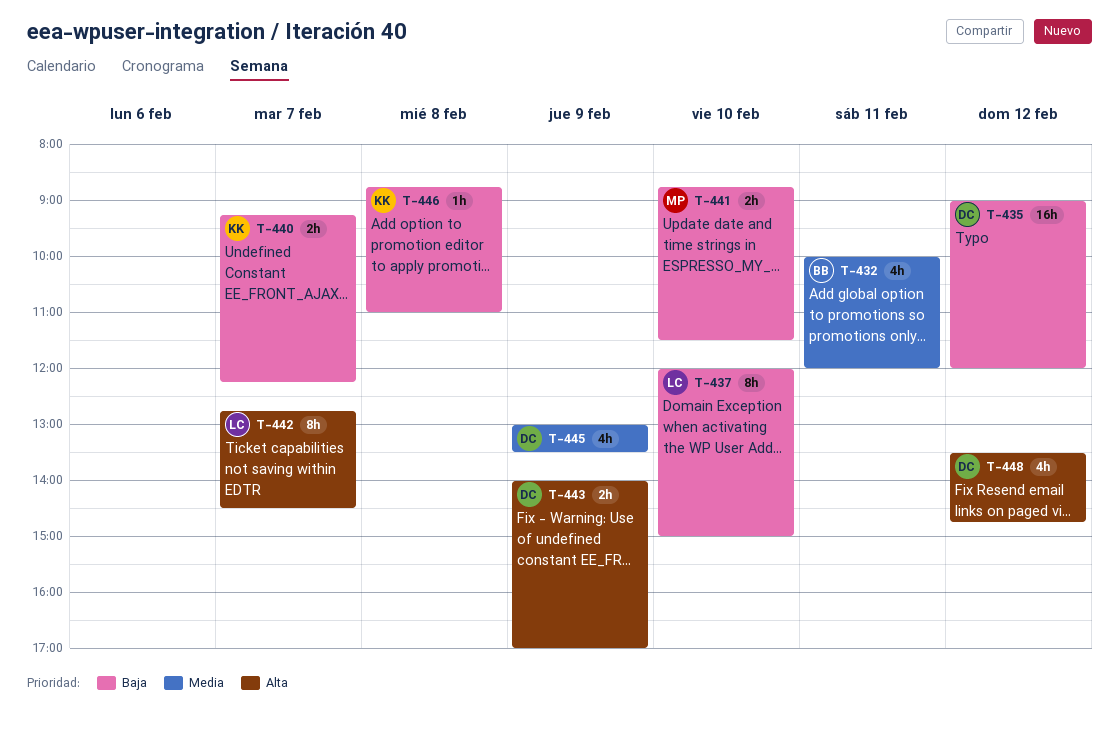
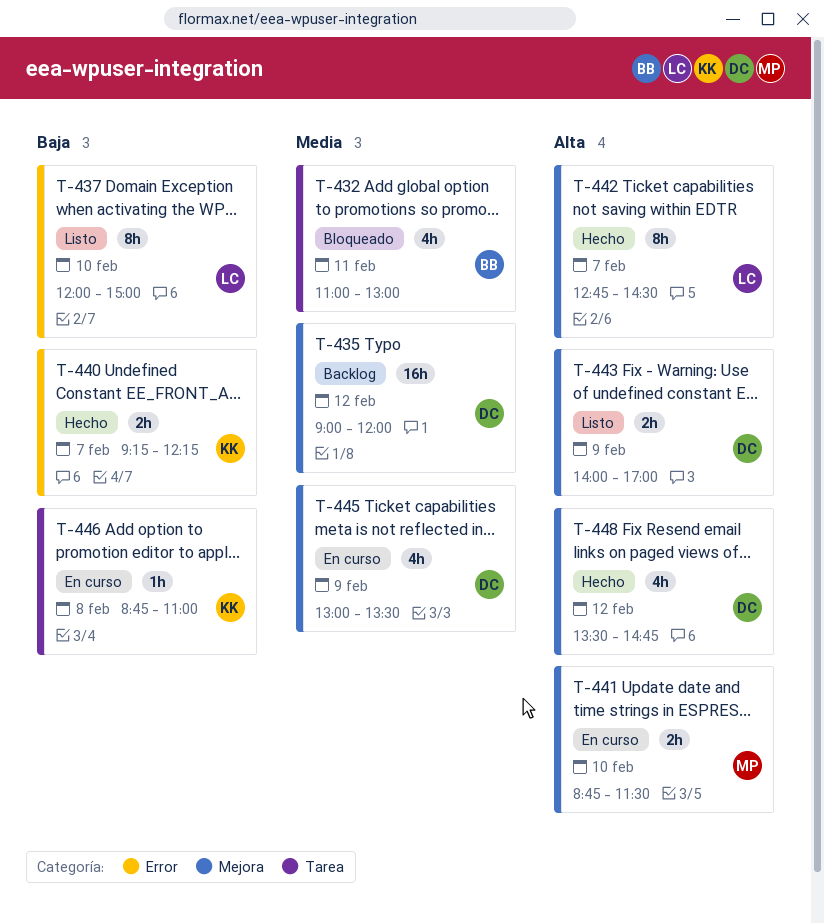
T-432, begins: 10:00 -> 11:00
T-432, ends: 12:00 -> 13:00
T-435, priority: Baja -> Media
T-441, priority: Baja -> Alta

